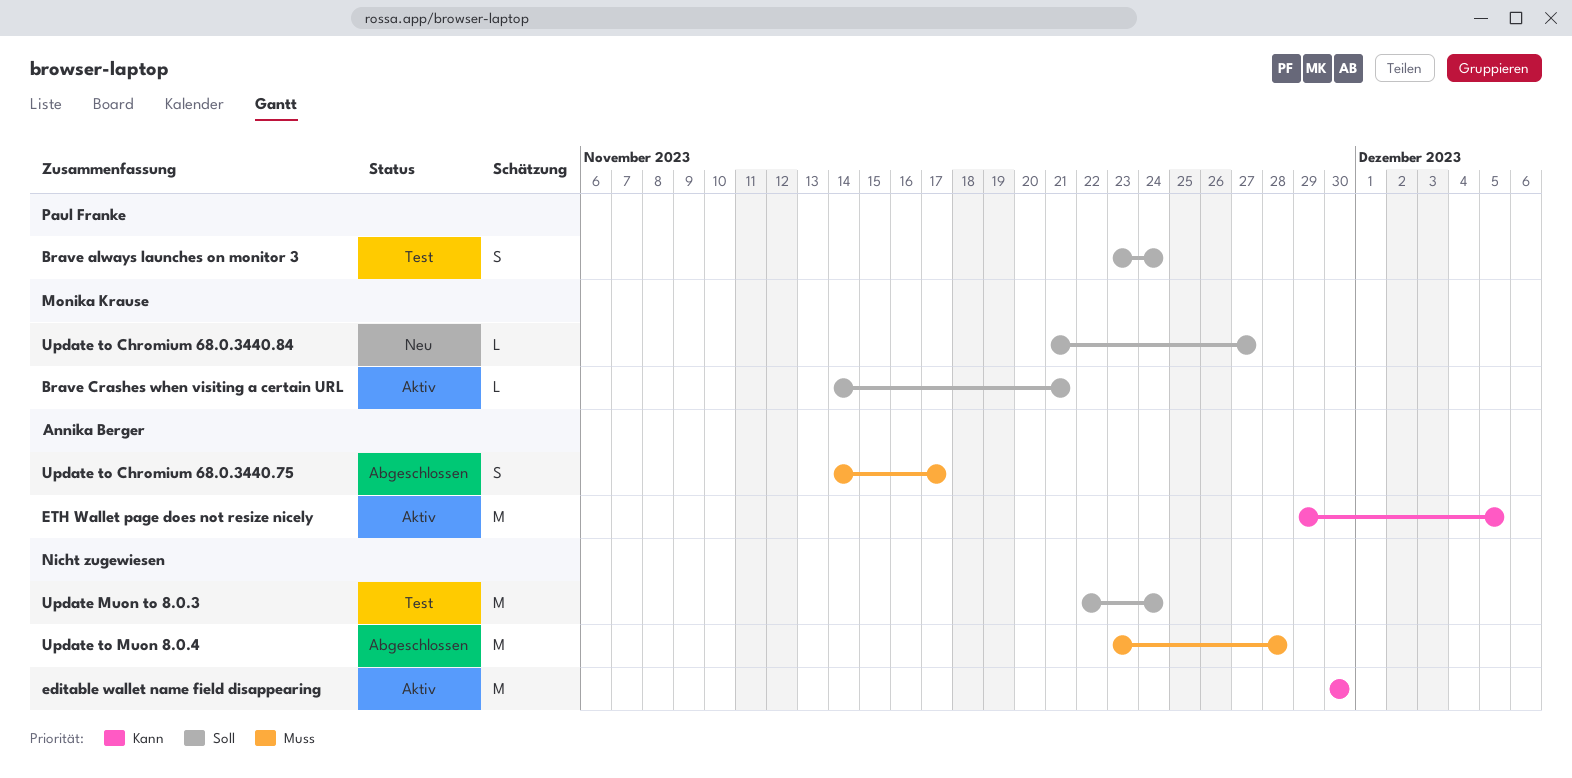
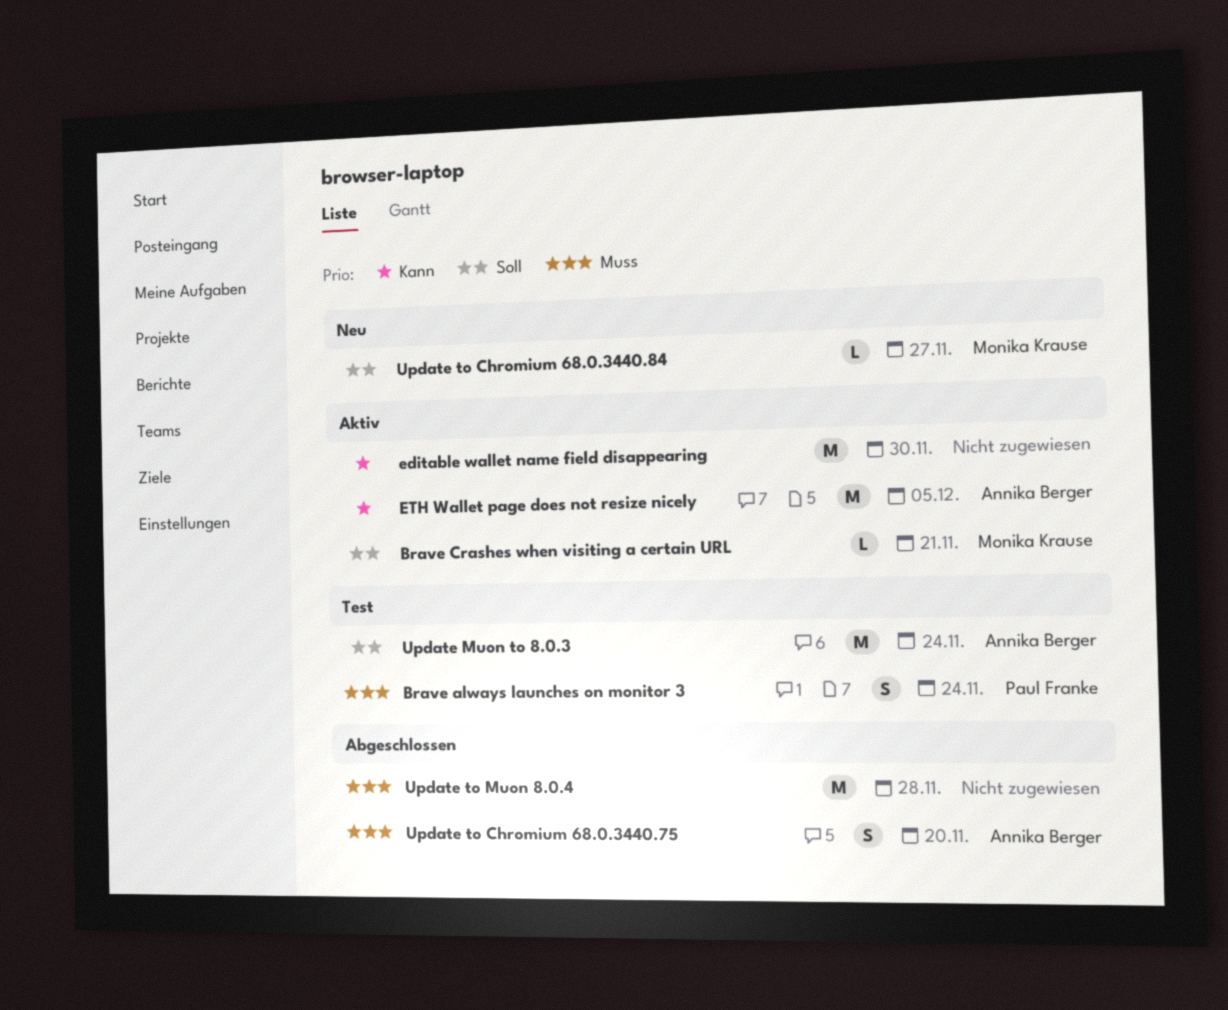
Brave always launches on monitor 3, priority: Soll -> Muss
Update Muon to 8.0.3, owner: none -> Annika Berger
Update to Chromium 68.0.3440.75, due: Nov 17 -> Nov 20

